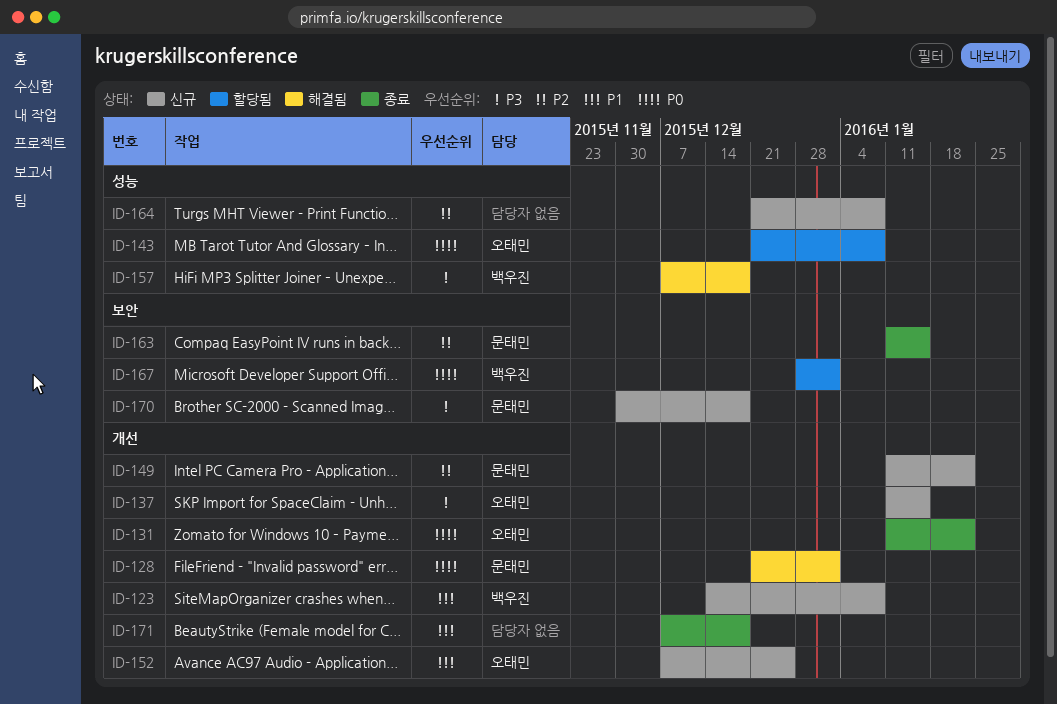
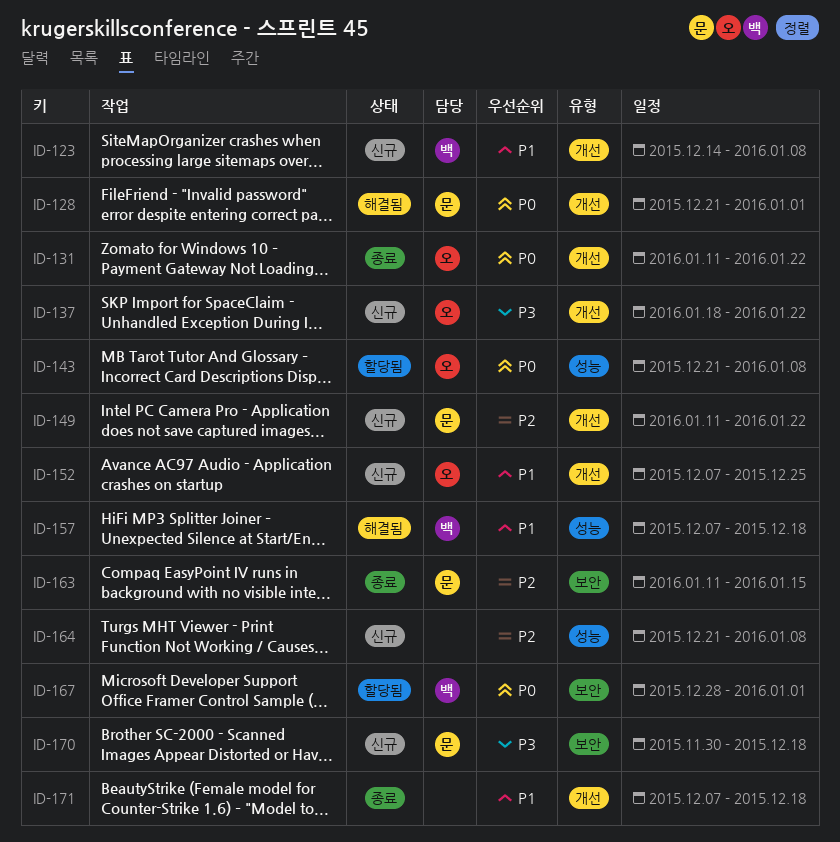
ID-137, start: Jan 11 -> Jan 18
ID-137, due: Jan 15 -> Jan 22
ID-157, priority: P3 -> P1

